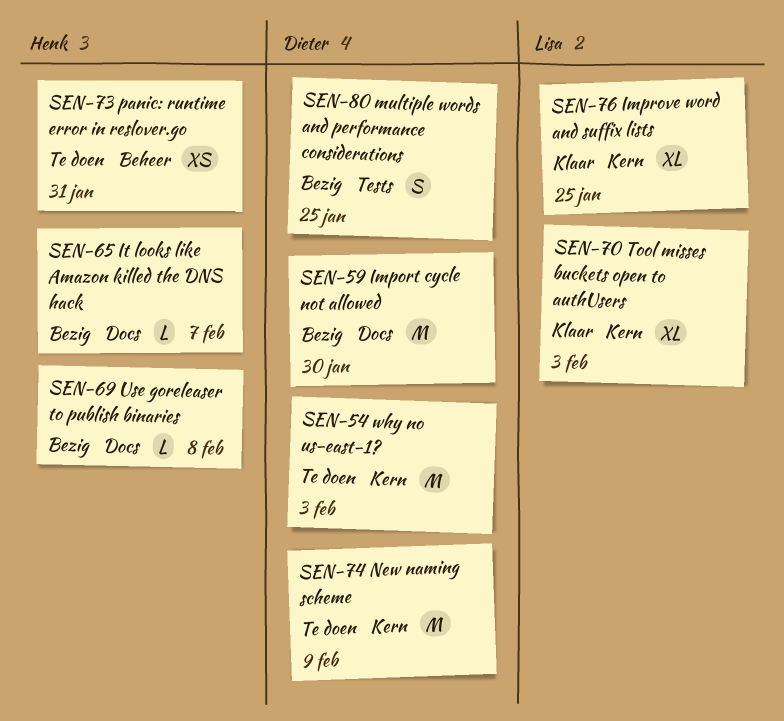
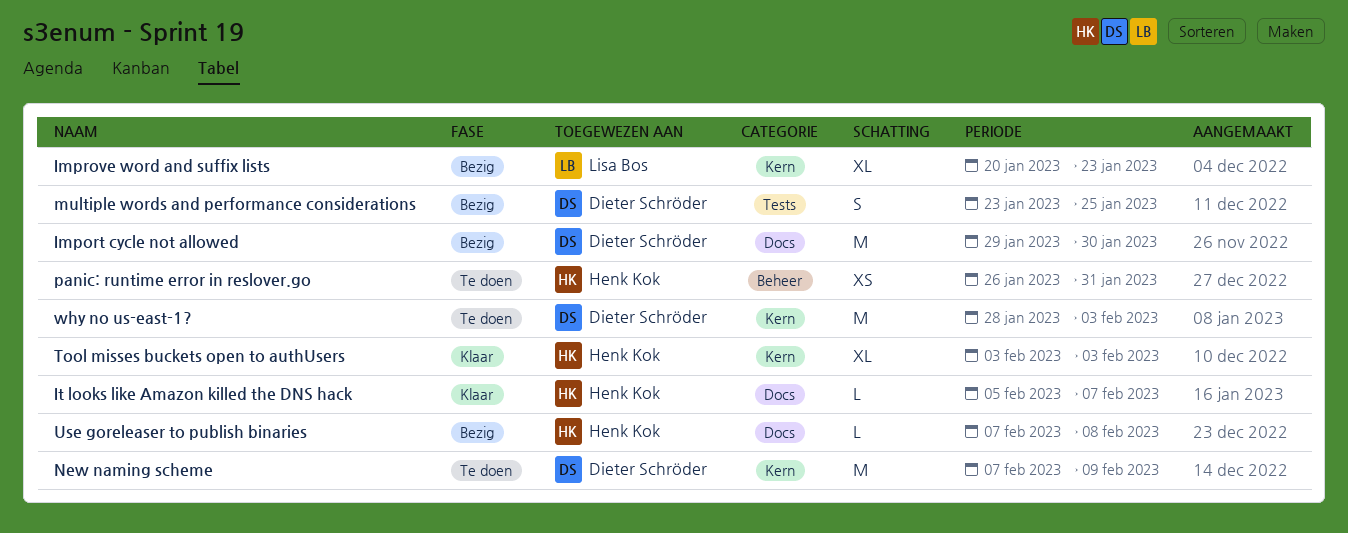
Improve word and suffix lists, status: Klaar -> Bezig
Improve word and suffix lists, due: Jan 25 -> Jan 23
It looks like Amazon killed the DNS hack, status: Bezig -> Klaar
Tool misses buckets open to authUsers, owner: Lisa Bos -> Henk Kok

